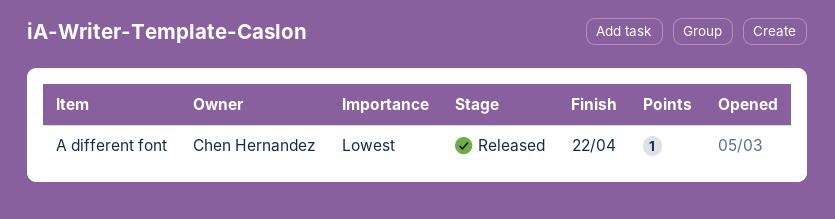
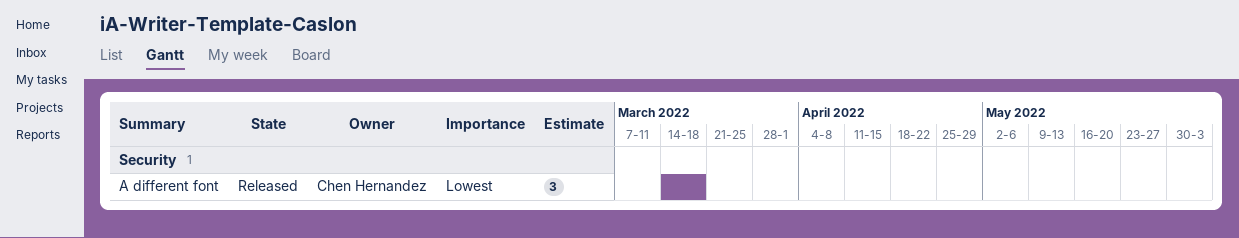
A different font, estimate: 1 -> 3
A different font, due: Apr 22 -> Mar 18

